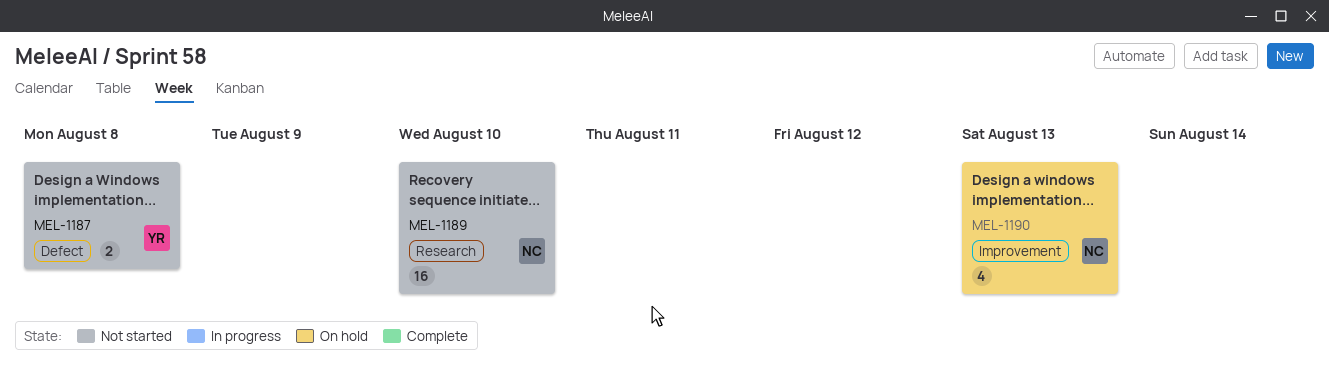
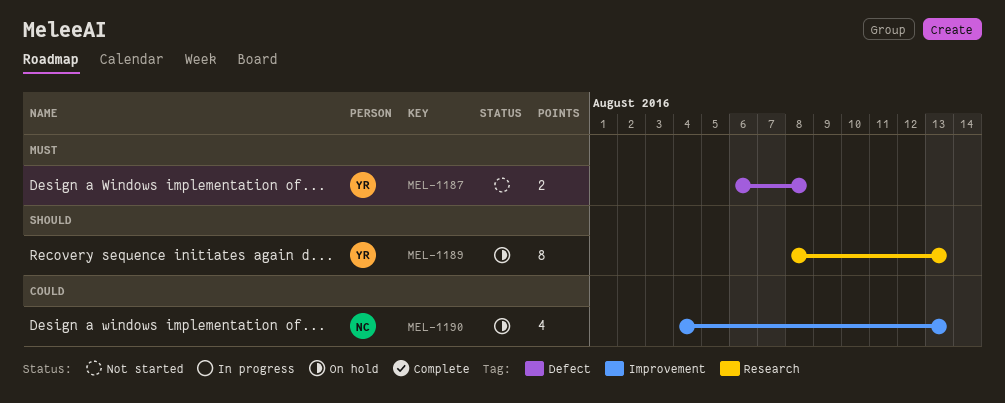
MEL-1189, status: Not started -> On hold
MEL-1189, owner: NC -> YR
MEL-1189, estimate: 16 -> 8
MEL-1189, due: Aug 10 -> Aug 13

